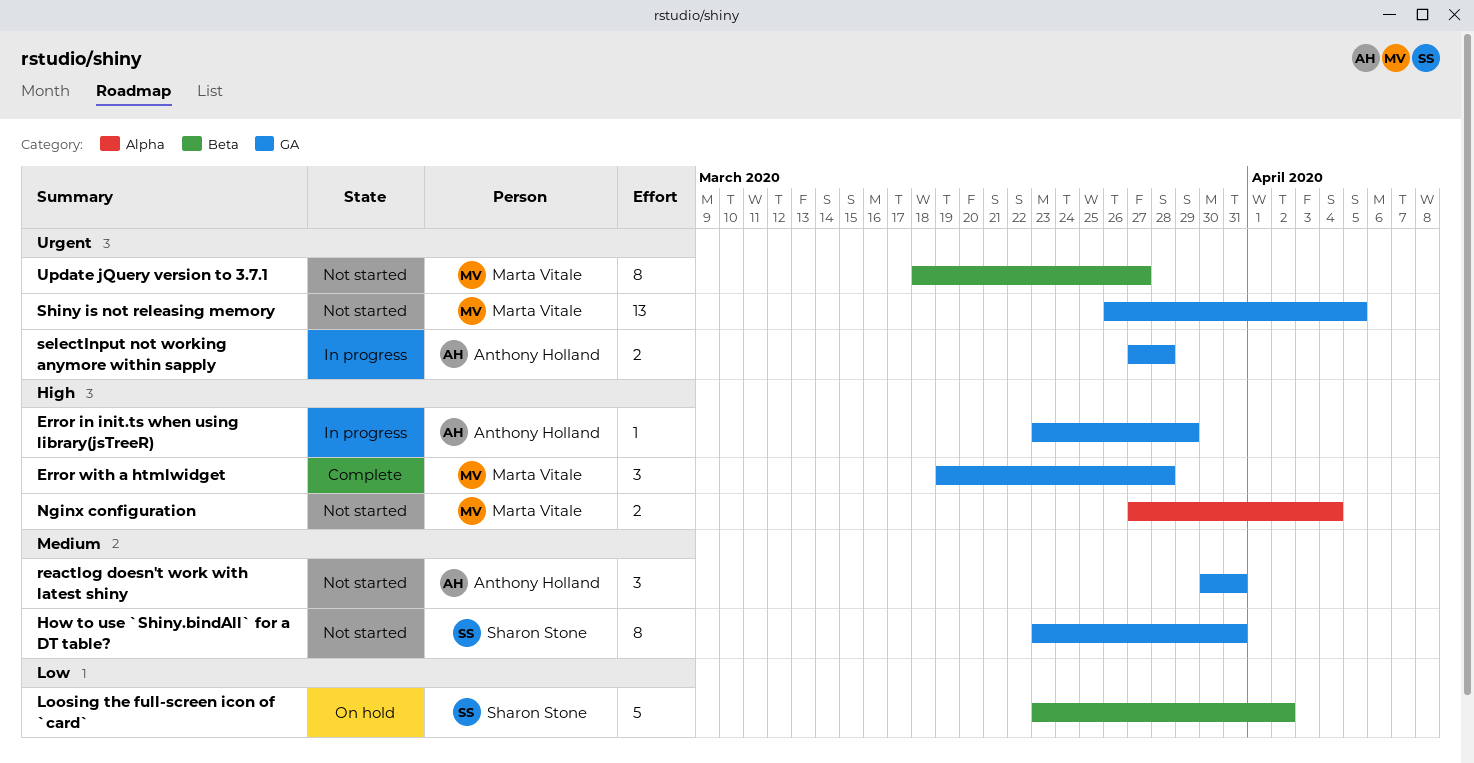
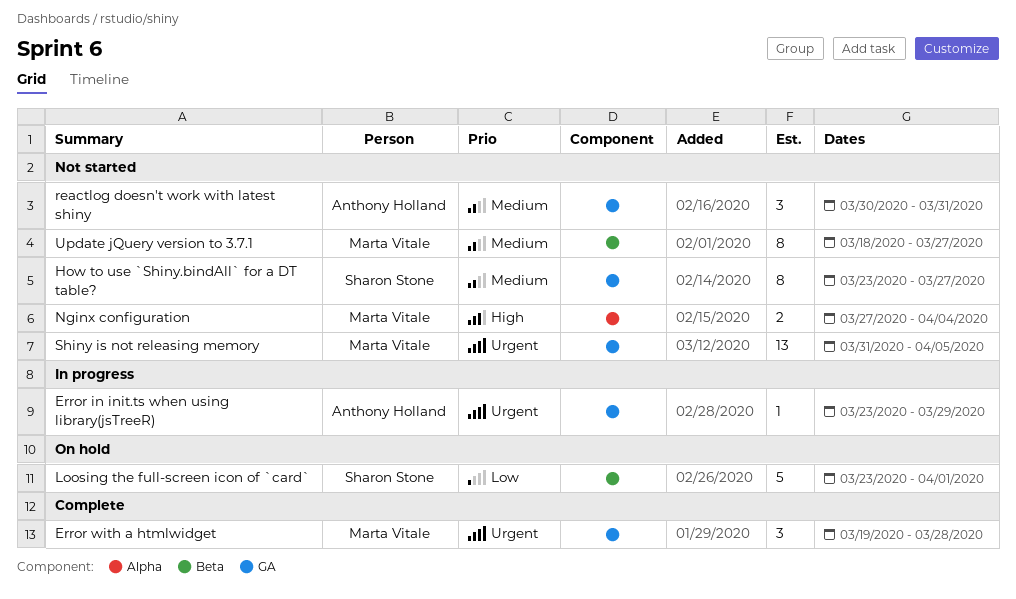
Error in init.ts when using library(jsTreeR), priority: High -> Urgent
Error with a htmlwidget, priority: High -> Urgent
How to use `Shiny.bindAll` for a DT table?, due: Mar 31 -> Mar 27
Loosing the full-screen icon of `card`, due: Apr 2 -> Apr 1
selectInput not working anymore within sapply: present -> none
Shiny is not releasing memory, start: Mar 26 -> Mar 31
Update jQuery version to 3.7.1, priority: Urgent -> Medium

